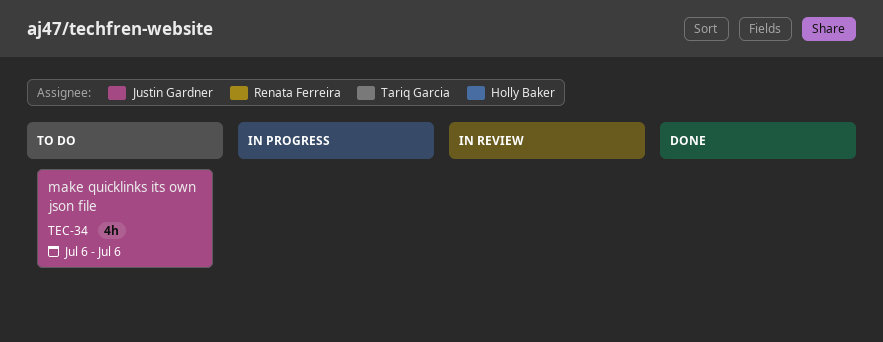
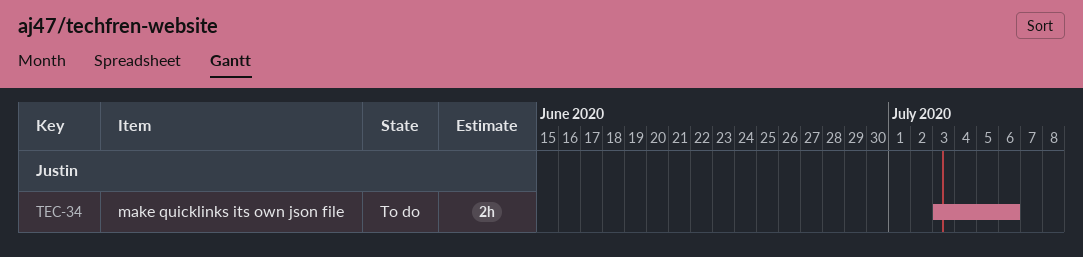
TEC-34, estimate: 4h -> 2h
TEC-34, start: Jul 6 -> Jul 3

